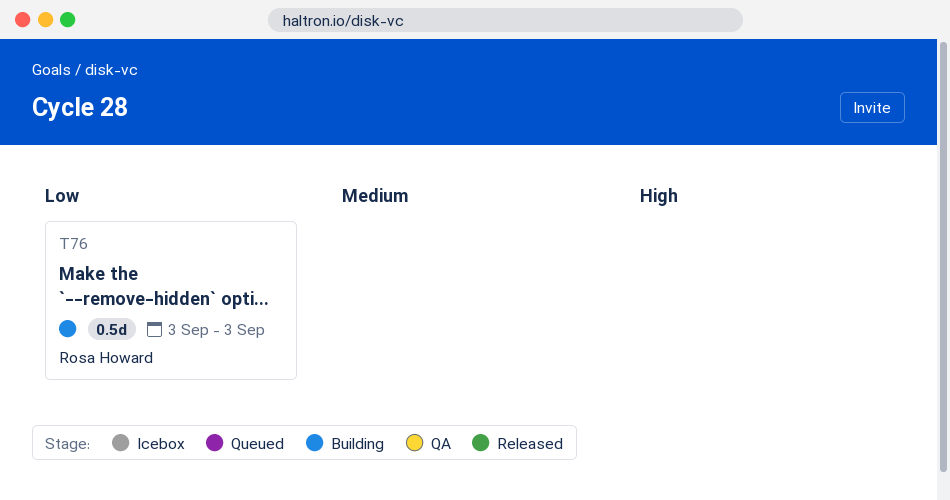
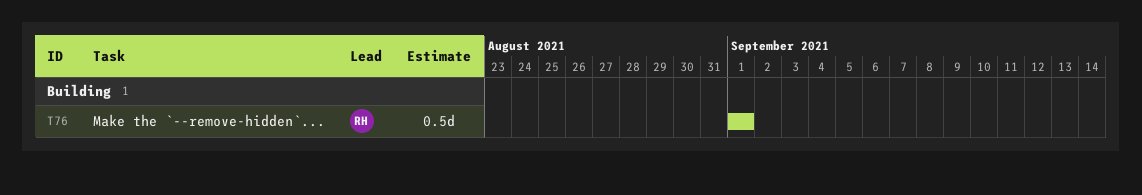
T76, start: Sep 3 -> Sep 1
T76, due: Sep 3 -> Sep 1

